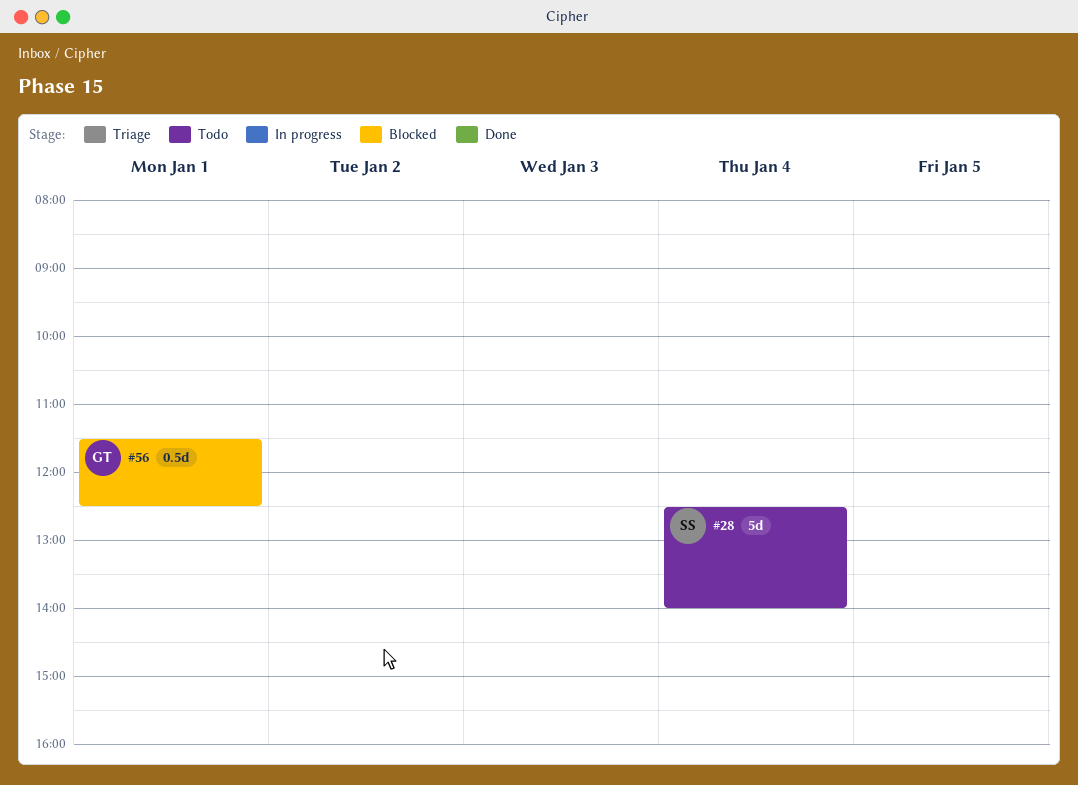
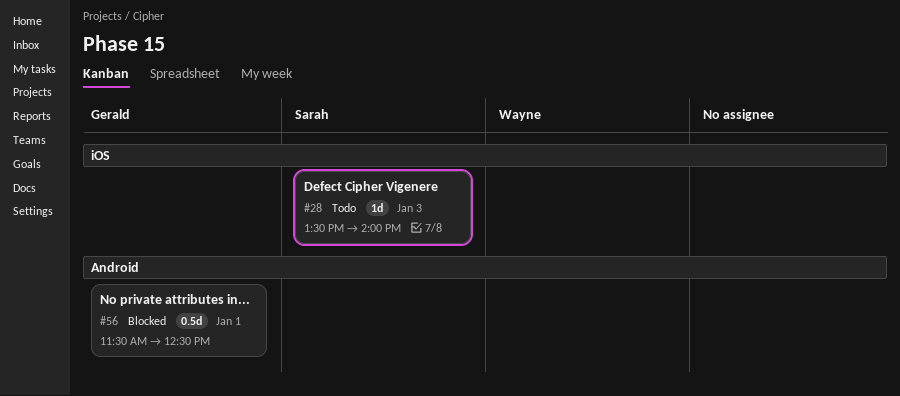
#28, estimate: 5d -> 1d
#28, day: Jan 4 -> Jan 3
#28, begins: 12:30 -> 13:30

